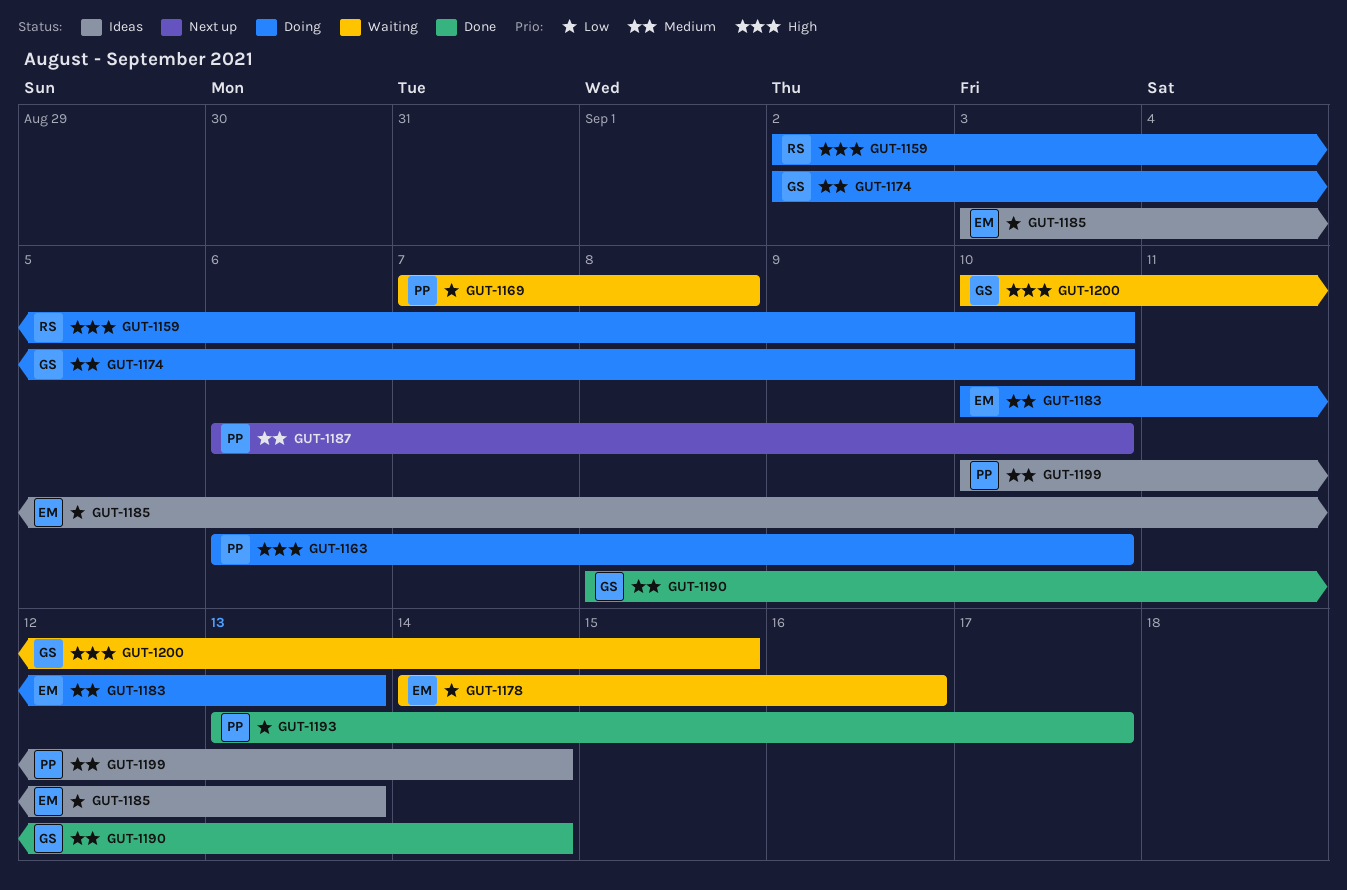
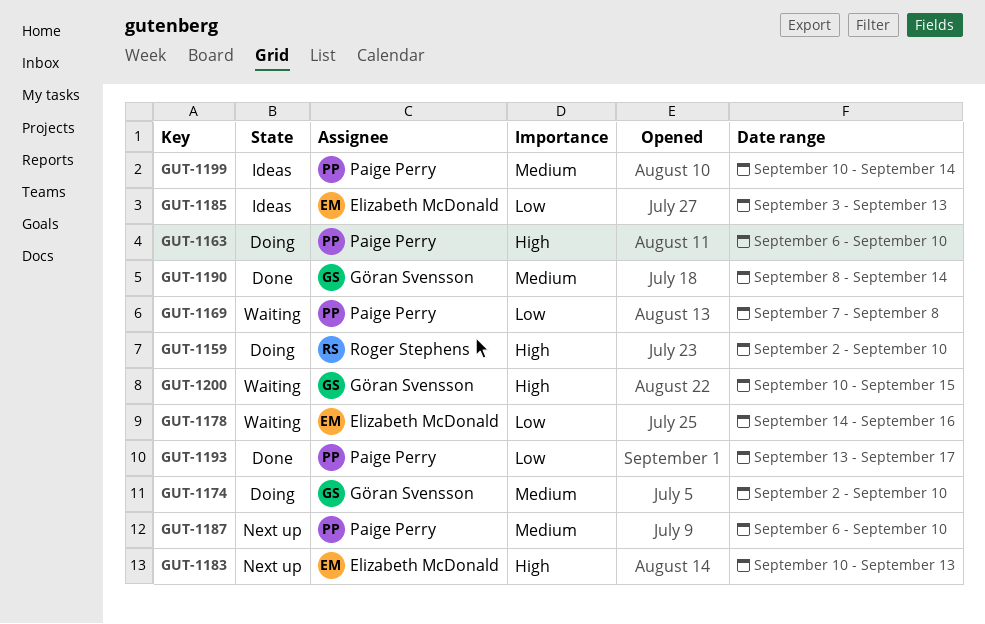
GUT-1183, status: Doing -> Next up
GUT-1183, priority: Medium -> High

